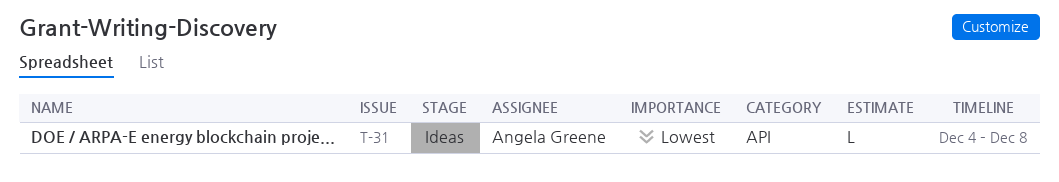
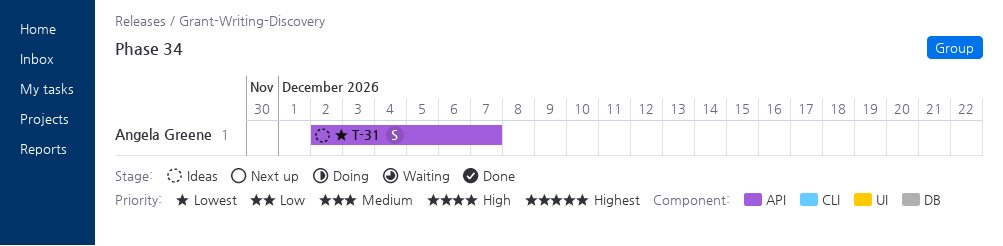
T-31, estimate: L -> S
T-31, start: Dec 4 -> Dec 2
T-31, due: Dec 8 -> Dec 7

